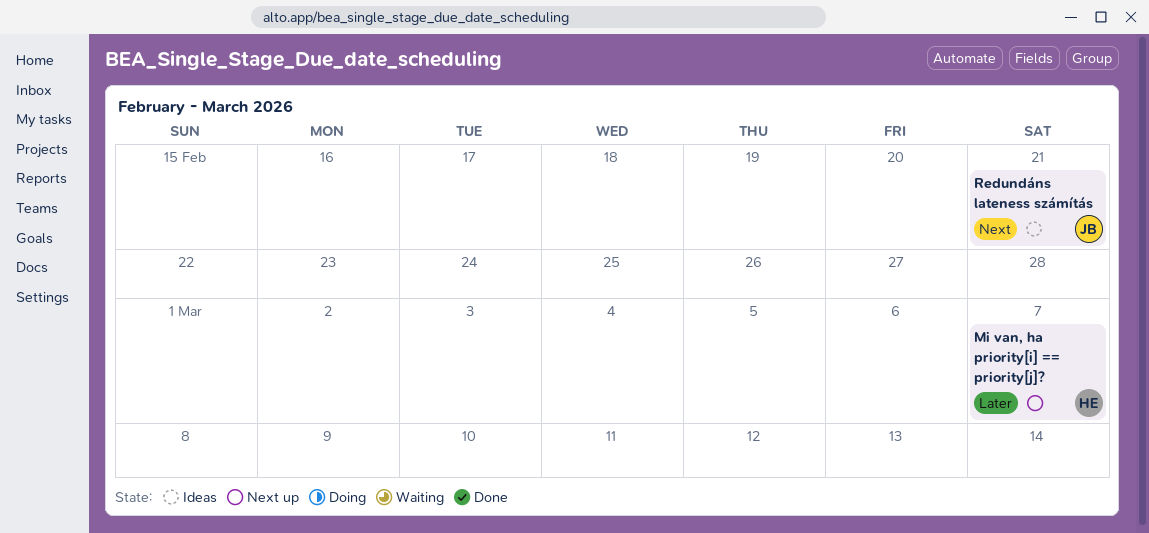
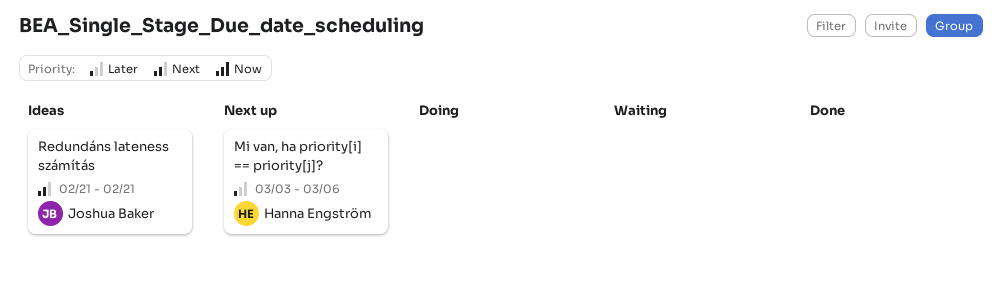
Mi van, ha priority[i] == priority[j]?, due: Mar 7 -> Mar 6

